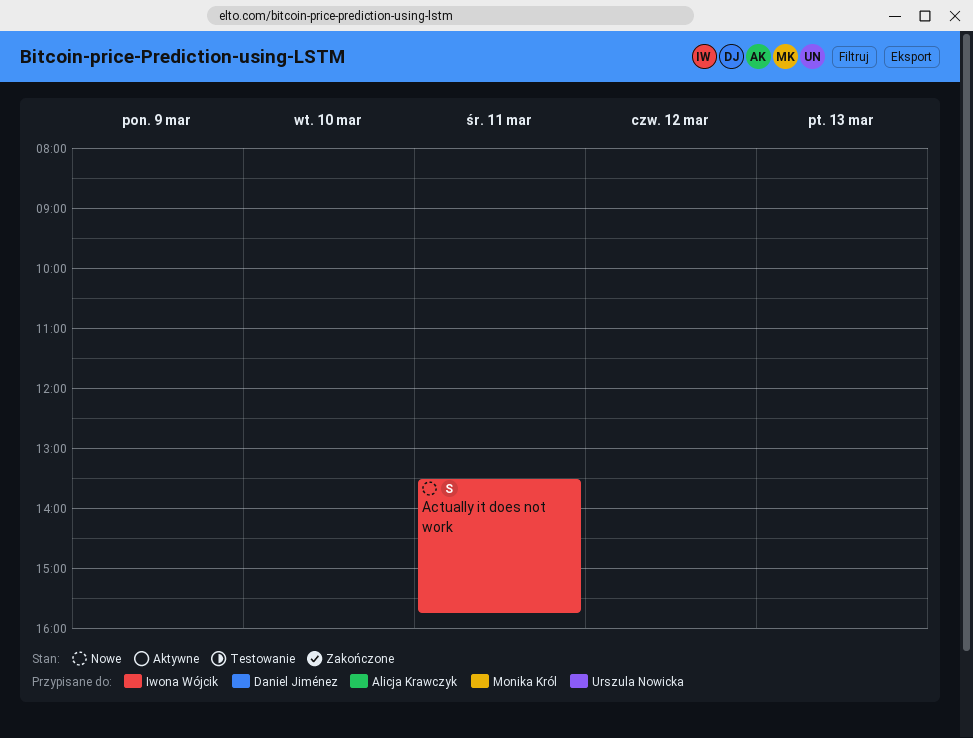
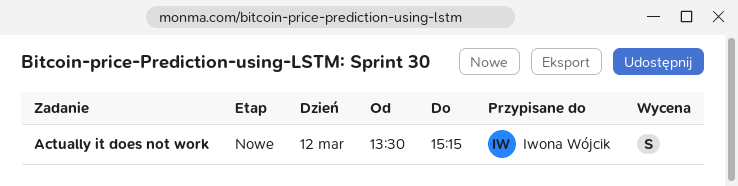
Actually it does not work, day: Mar 11 -> Mar 12
Actually it does not work, ends: 15:45 -> 15:15

